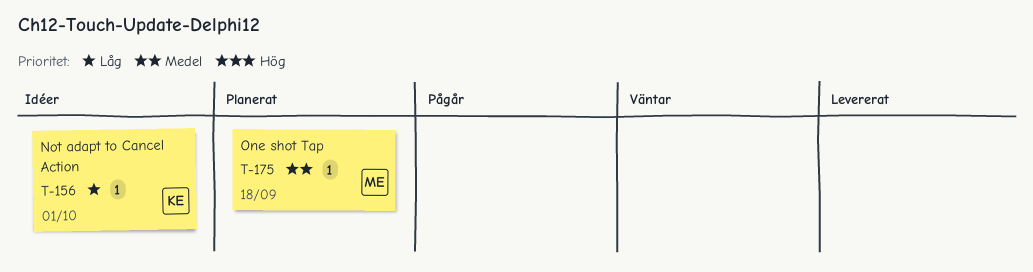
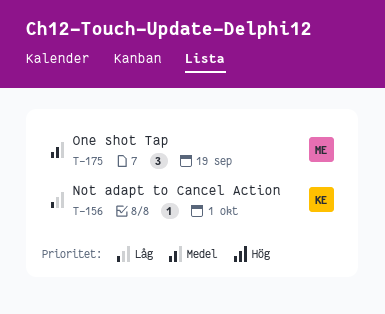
T-175, estimate: 1 -> 3
T-175, due: Sep 18 -> Sep 19

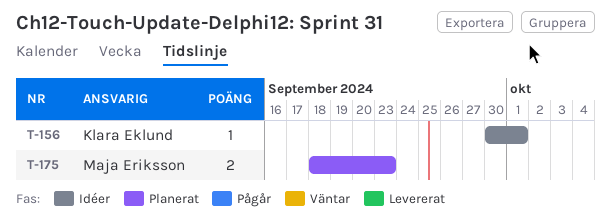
T-175, estimate: 3 -> 2
T-175, due: Sep 19 -> Sep 23

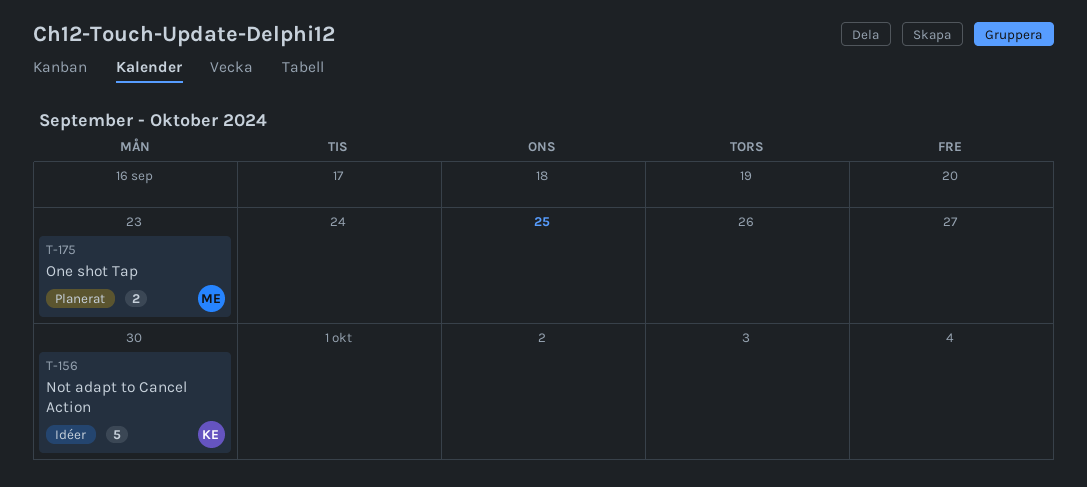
T-156, estimate: 1 -> 5
T-156, due: Oct 1 -> Sep 30

